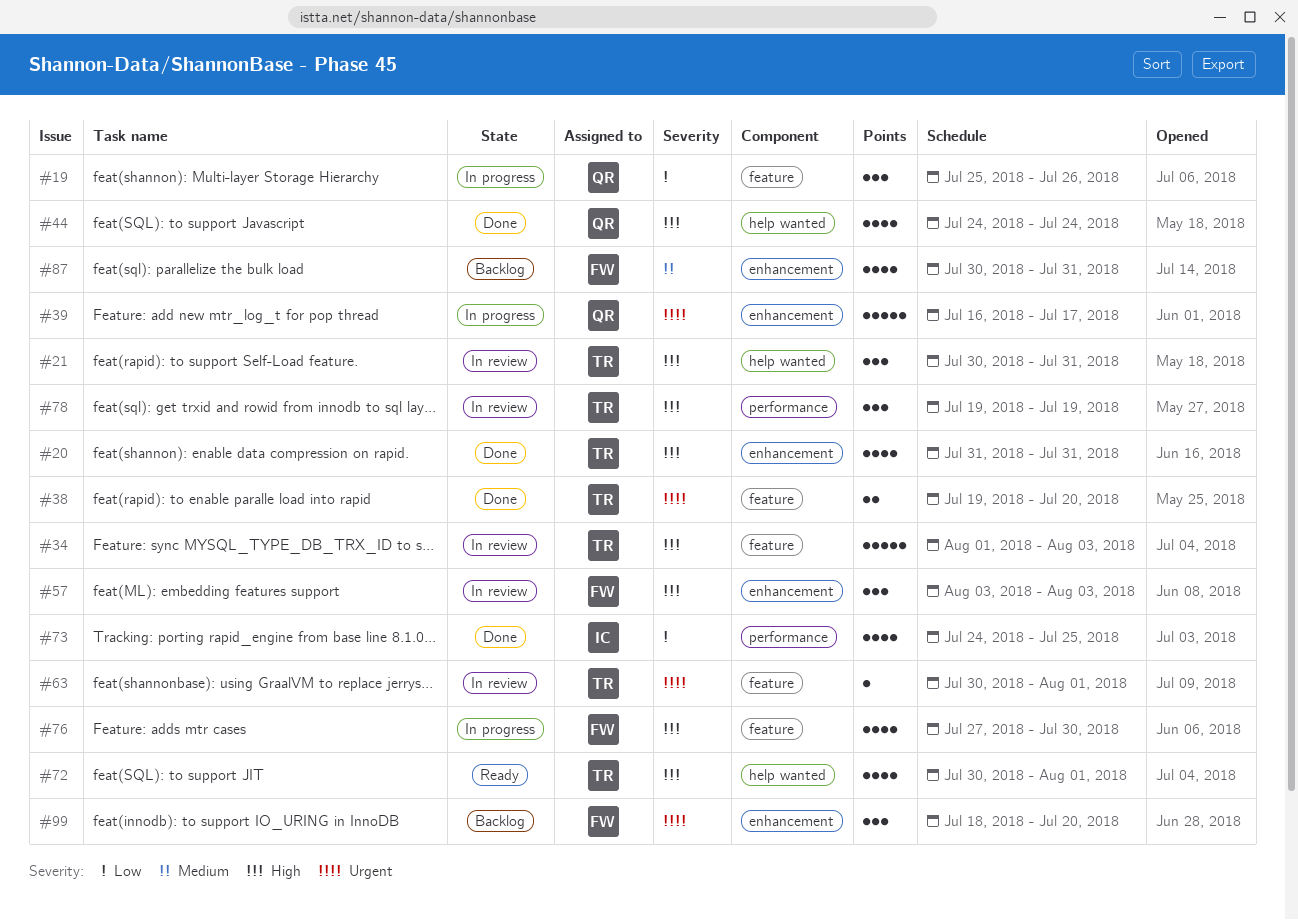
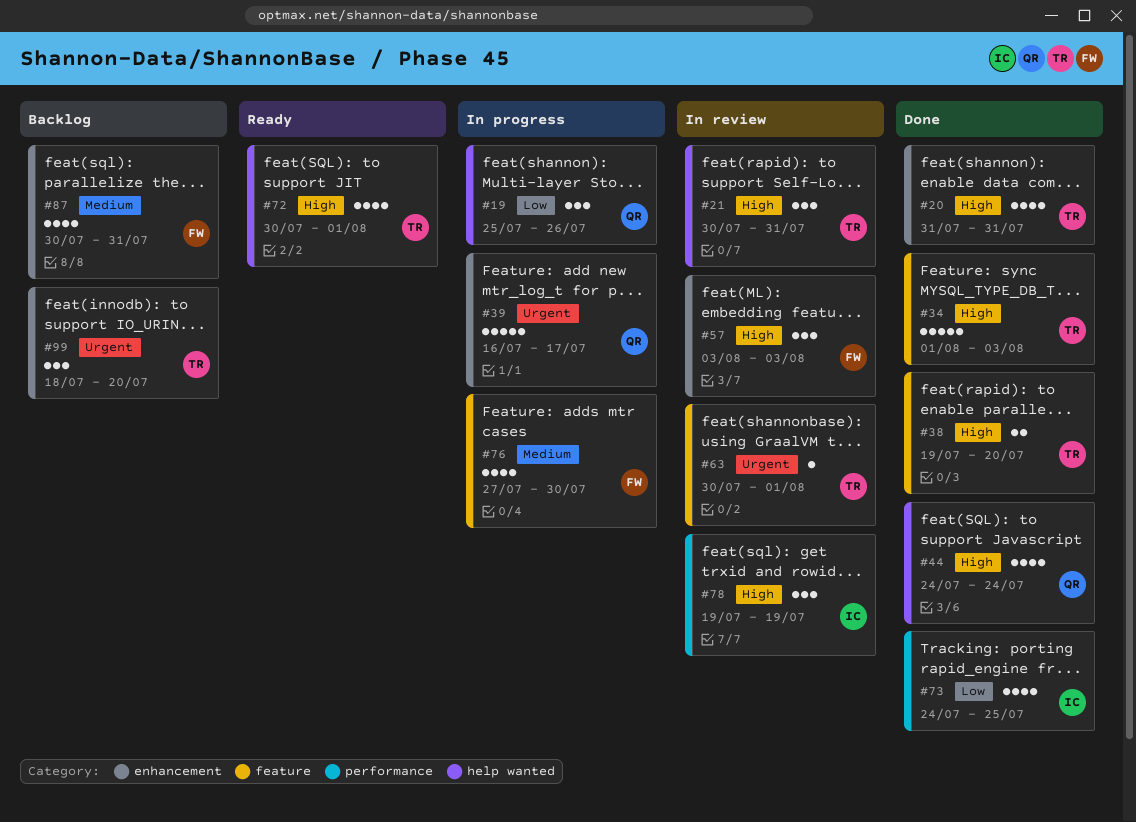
#19, label: feature -> help wanted
#34, status: In review -> Done
#38, priority: Urgent -> High
#76, priority: High -> Medium
#78, owner: TR -> IC
#99, owner: FW -> TR

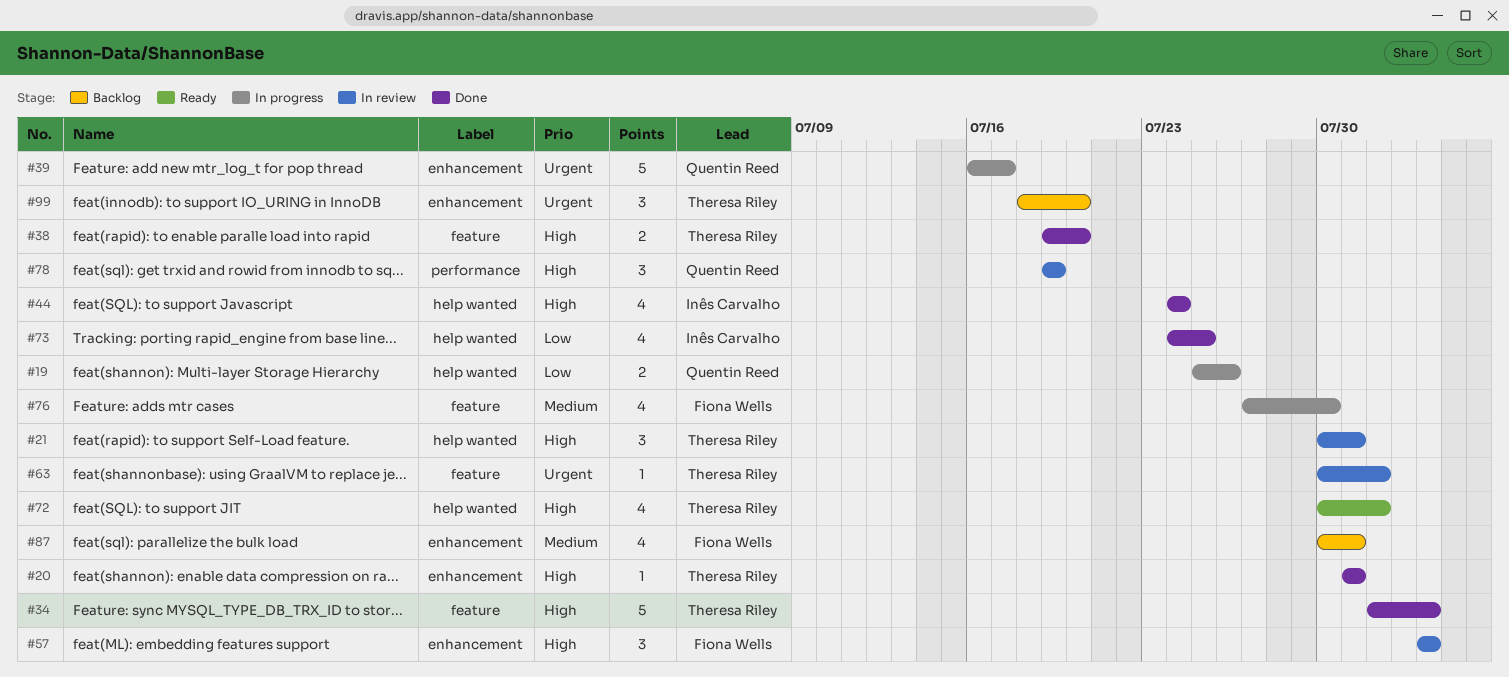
#19, estimate: 3 -> 2
#20, estimate: 4 -> 1
#44, owner: Quentin Reed -> Inês Carvalho
#73, label: performance -> help wanted
#78, owner: Inês Carvalho -> Quentin Reed

